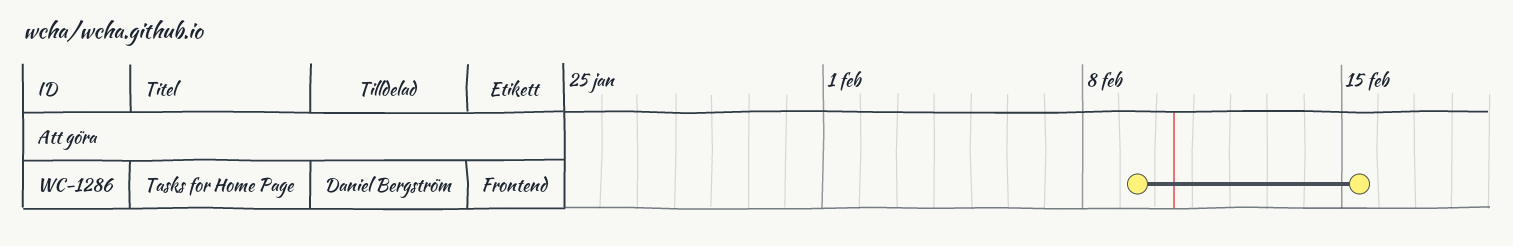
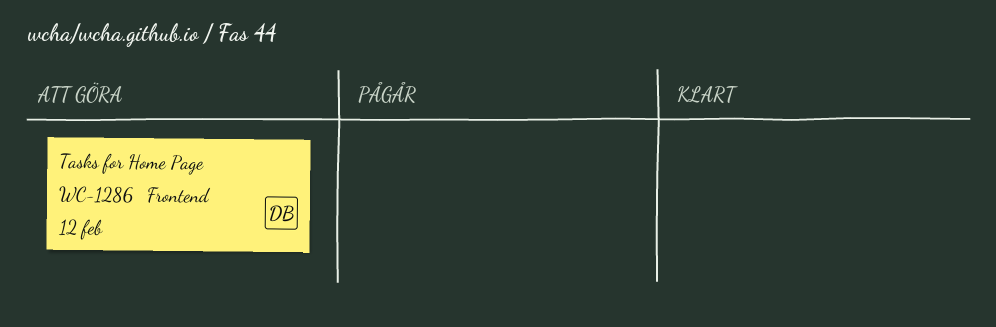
WC-1286, due: Feb 15 -> Feb 12

